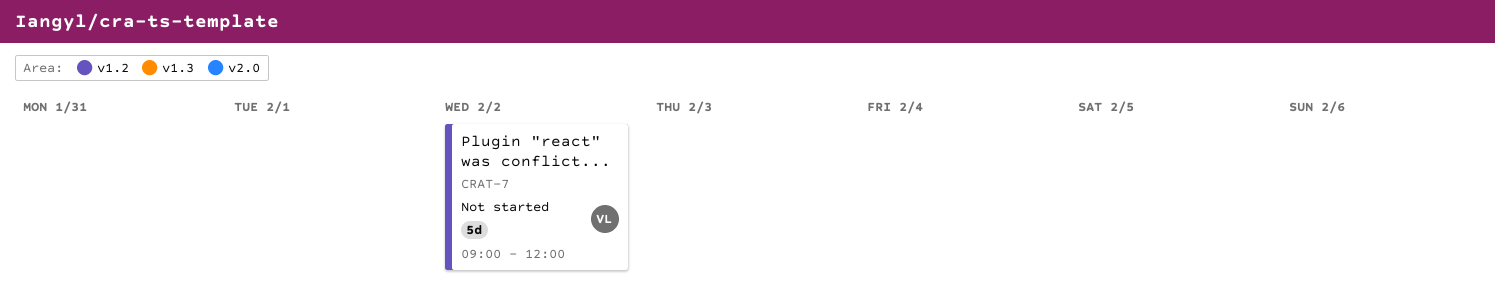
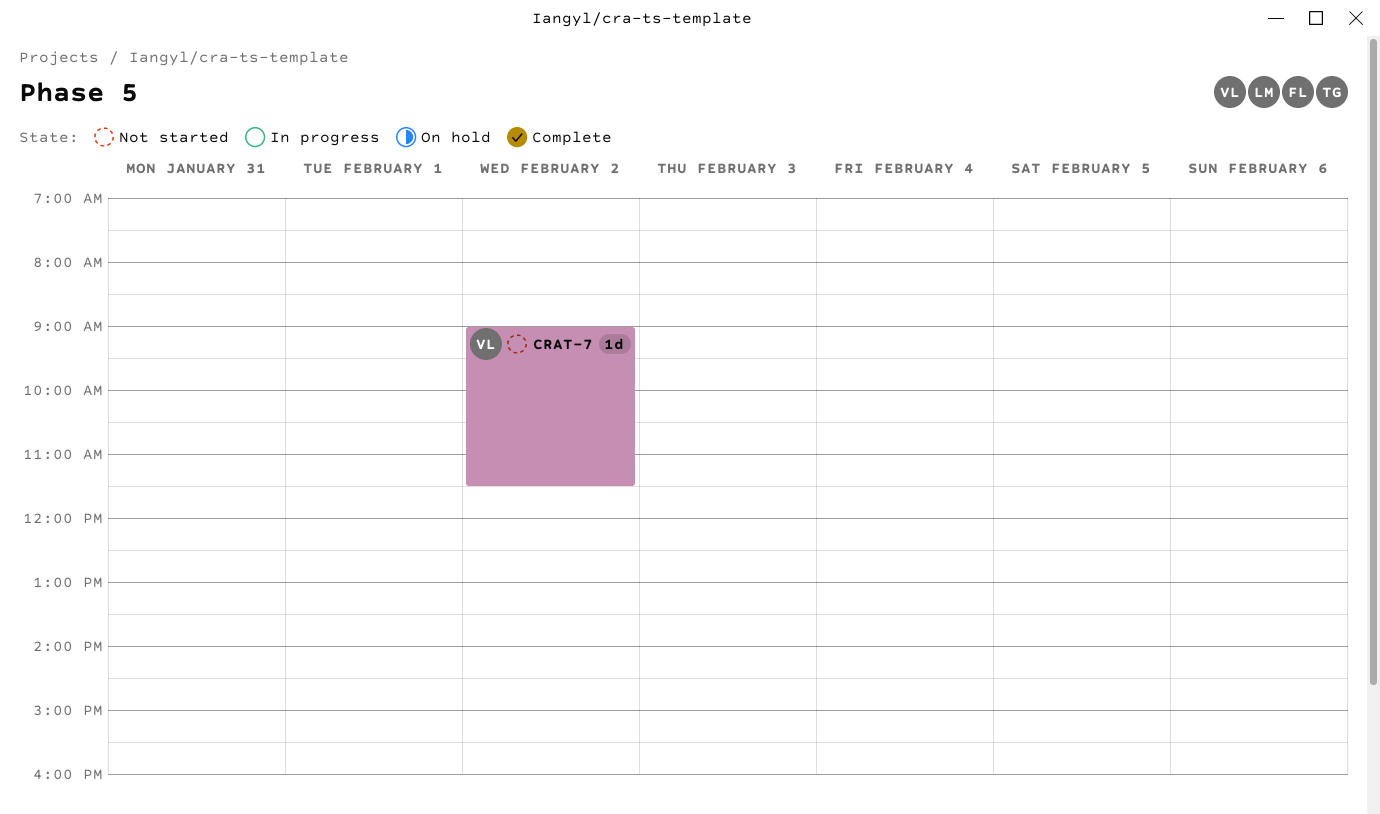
CRAT-7, estimate: 5d -> 1d
CRAT-7, ends: 12:00 -> 11:30

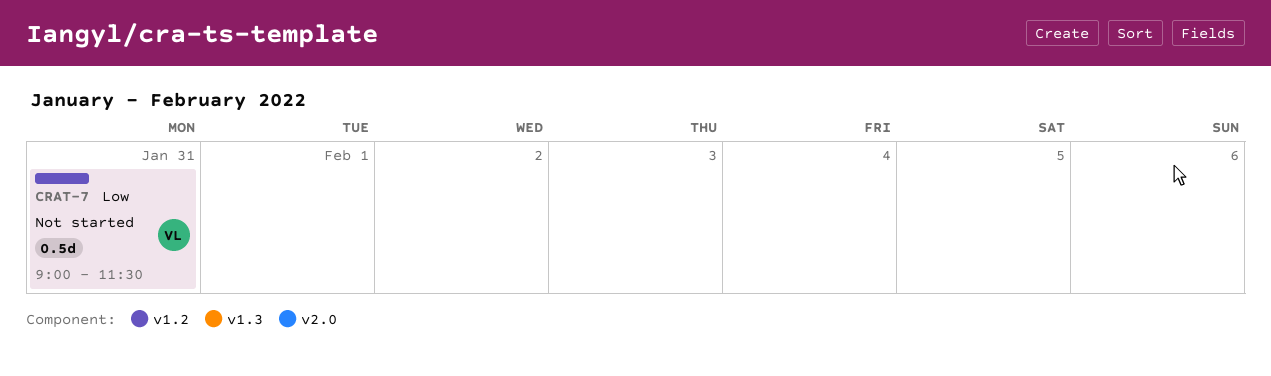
CRAT-7, estimate: 1d -> 0.5d
CRAT-7, day: Feb 2 -> Jan 31

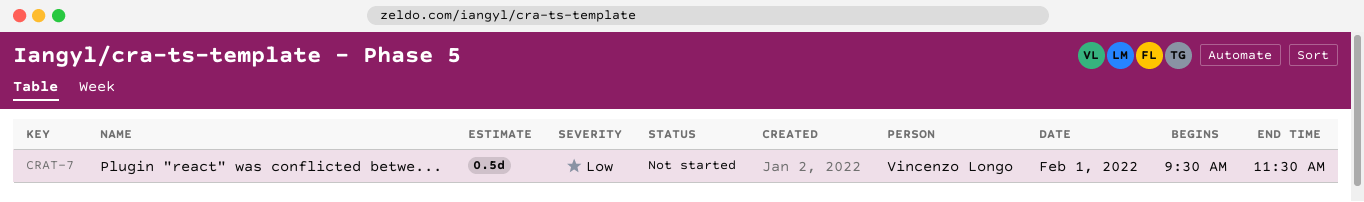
CRAT-7, day: Jan 31 -> Feb 1
CRAT-7, begins: 09:00 -> 09:30

